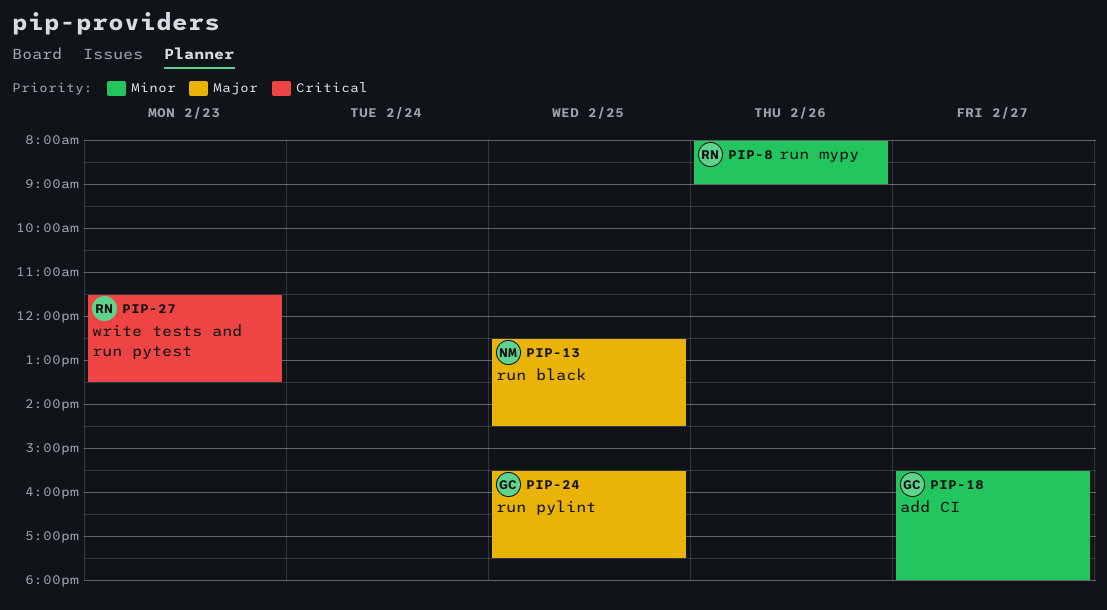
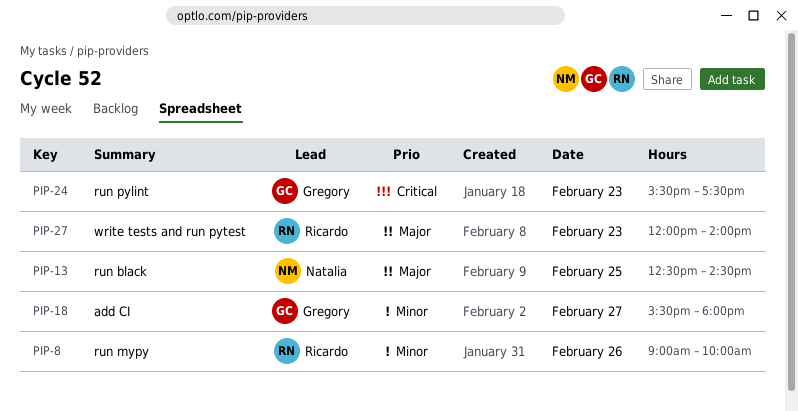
PIP-8, begins: 08:00 -> 09:00
PIP-8, ends: 09:00 -> 10:00
PIP-24, priority: Major -> Critical
PIP-24, day: Feb 25 -> Feb 23
PIP-27, priority: Critical -> Major
PIP-27, begins: 11:30 -> 12:00
PIP-27, ends: 13:30 -> 14:00

